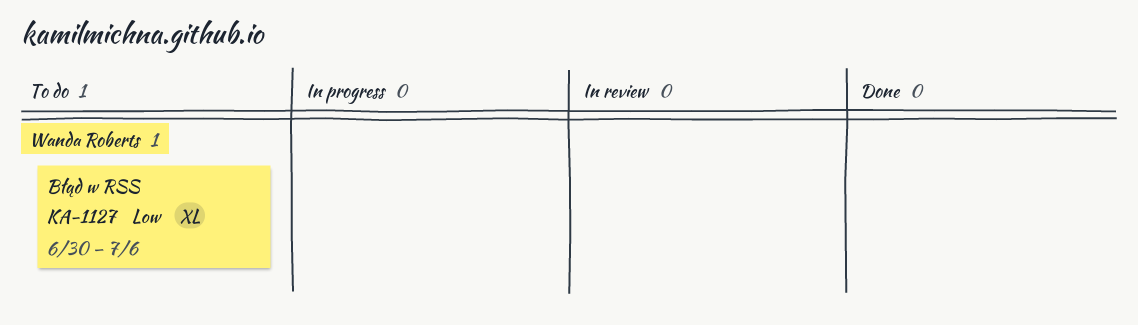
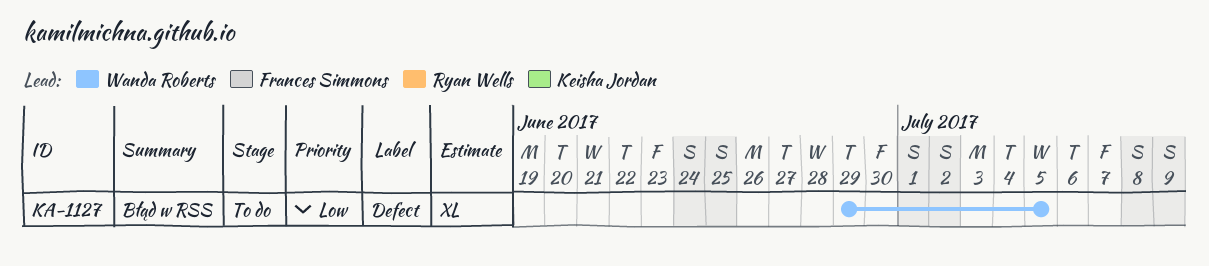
KA-1127, start: Jun 30 -> Jun 29
KA-1127, due: Jul 6 -> Jul 5

